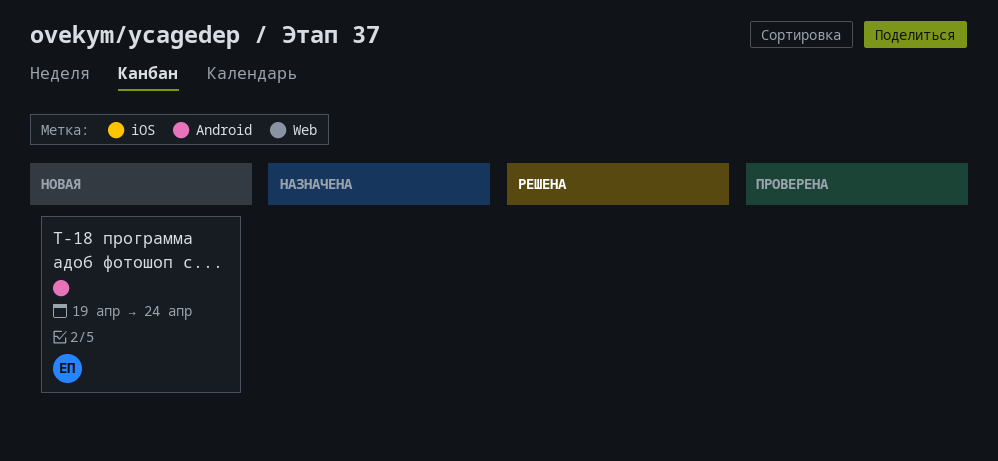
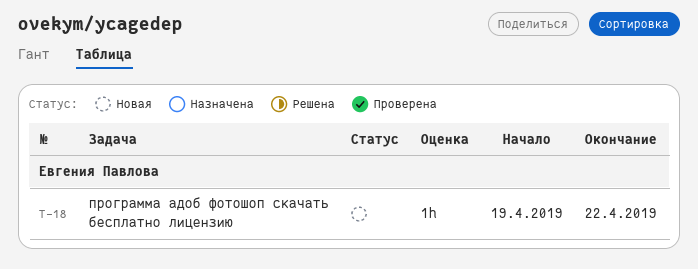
T-18, due: Apr 24 -> Apr 22

